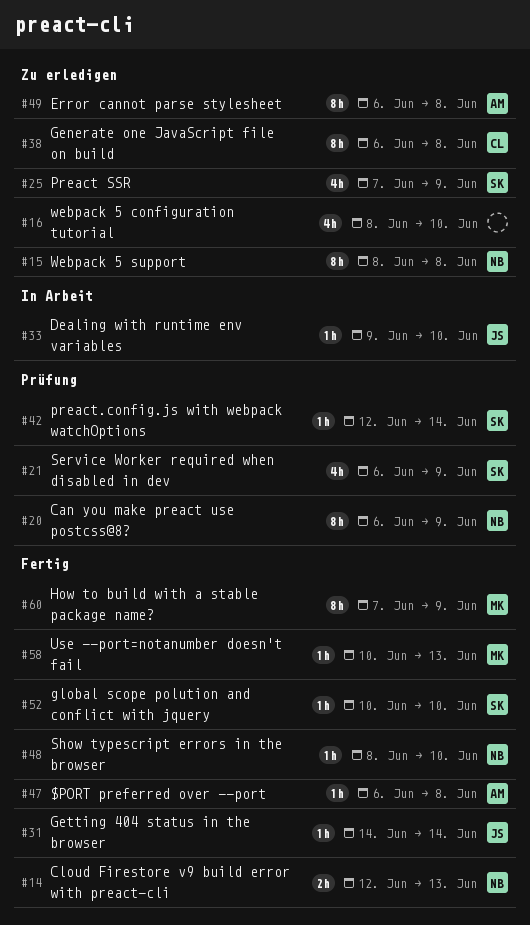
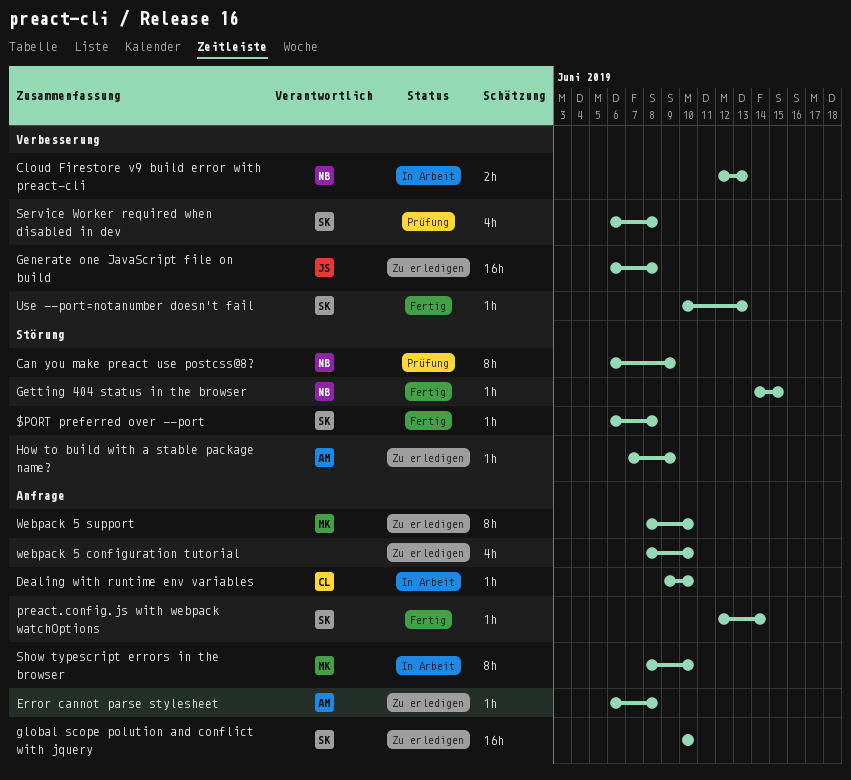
$PORT preferred over --port, owner: AM -> SK
Cloud Firestore v9 build error with preact-cli, status: Fertig -> In Arbeit
Dealing with runtime env variables, owner: JS -> CL
Error cannot parse stylesheet, estimate: 8h -> 1h
Generate one JavaScript file on build, owner: CL -> JS
Generate one JavaScript file on build, estimate: 8h -> 16h
Getting 404 status in the browser, owner: JS -> NB
Getting 404 status in the browser, due: Jun 14 -> Jun 15
global scope polution and conflict with jquery, status: Fertig -> Zu erledigen
global scope polution and conflict with jquery, estimate: 1h -> 16h
How to build with a stable package name?, status: Fertig -> Zu erledigen
How to build with a stable package name?, owner: MK -> AM
How to build with a stable package name?, estimate: 8h -> 1h
Preact SSR: present -> none
preact.config.js with webpack watchOptions, status: Prüfung -> Fertig
Service Worker required when disabled in dev, due: Jun 9 -> Jun 8
Show typescript errors in the browser, status: Fertig -> In Arbeit
Show typescript errors in the browser, owner: NB -> MK
Show typescript errors in the browser, estimate: 1h -> 8h
Use --port=notanumber doesn't fail, owner: MK -> SK
Webpack 5 support, owner: NB -> MK
Webpack 5 support, due: Jun 8 -> Jun 10

